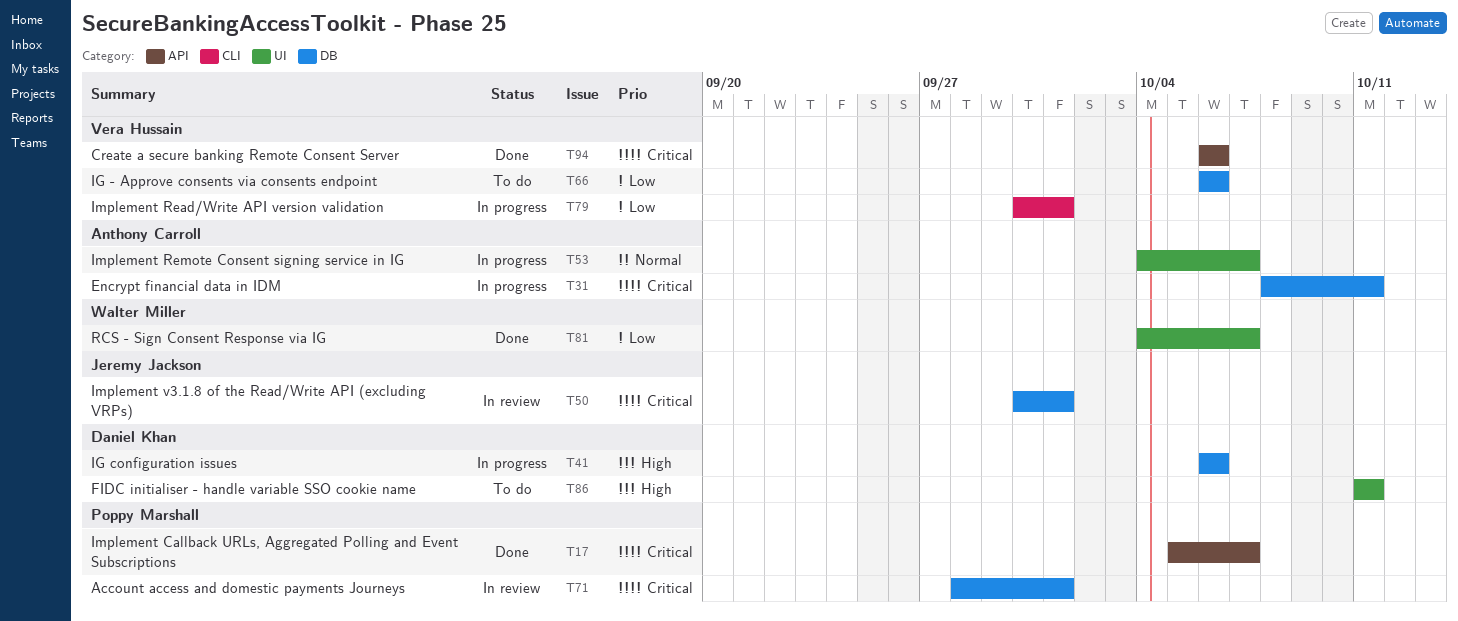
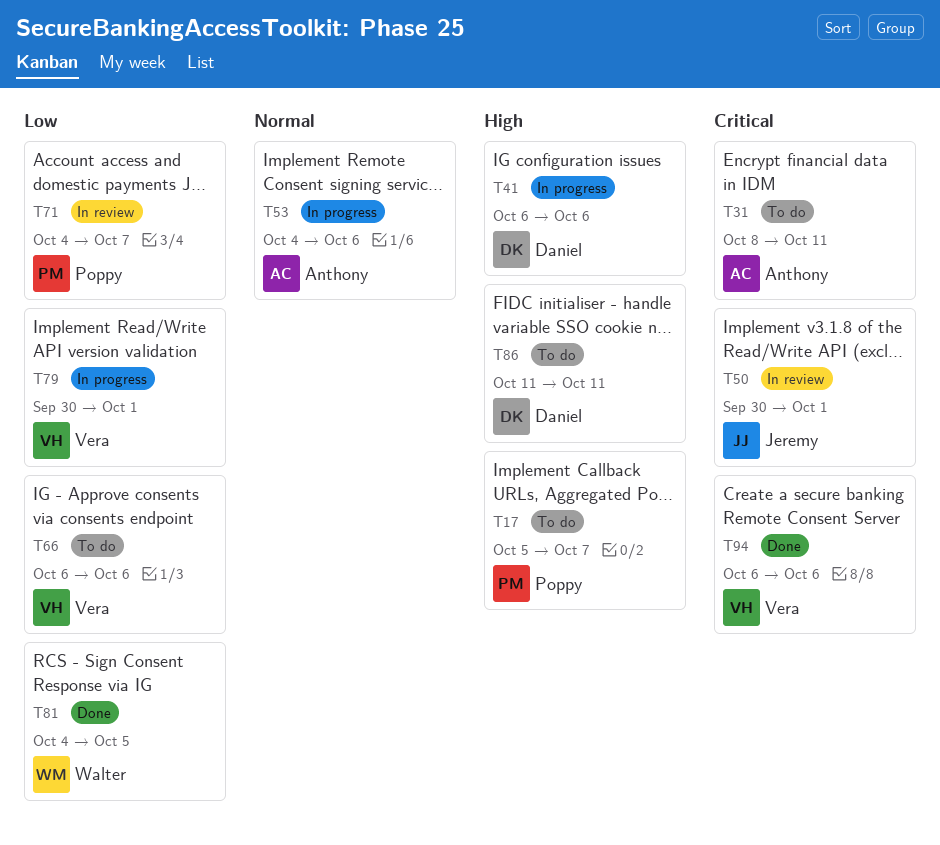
T17, status: Done -> To do
T17, priority: Critical -> High
T31, status: In progress -> To do
T53, due: Oct 7 -> Oct 6
T71, priority: Critical -> Low
T71, start: Sep 28 -> Oct 4
T71, due: Oct 1 -> Oct 7
T81, due: Oct 7 -> Oct 5

